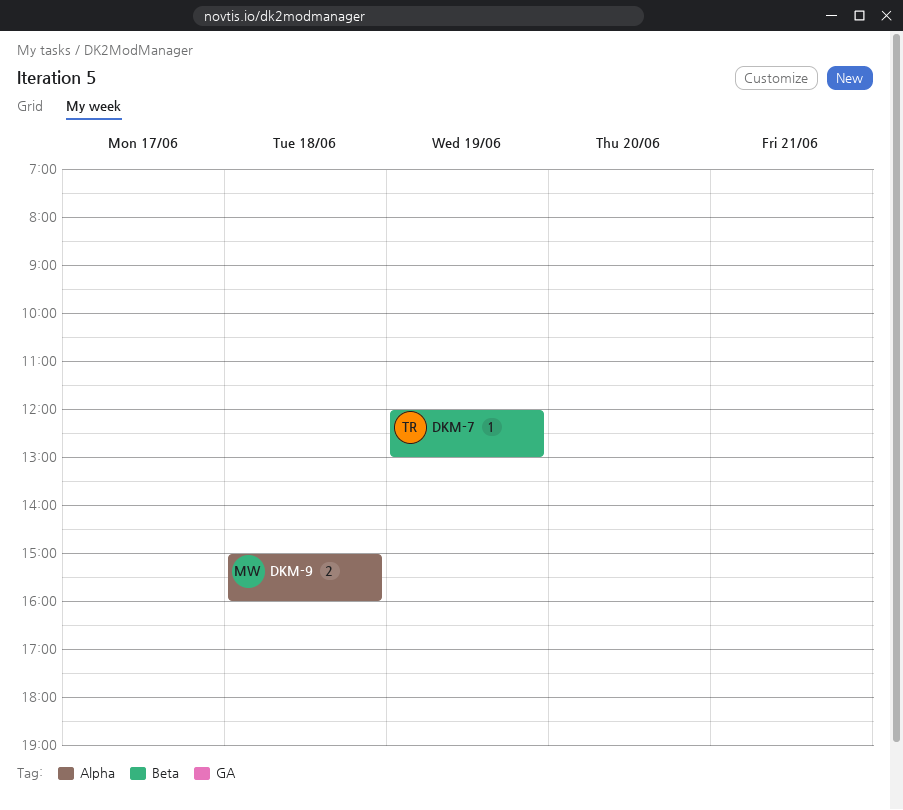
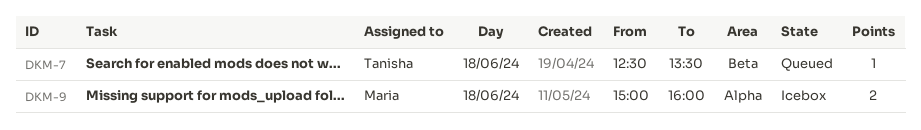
DKM-7, day: Jun 19 -> Jun 18
DKM-7, begins: 12:00 -> 12:30
DKM-7, ends: 13:00 -> 13:30

